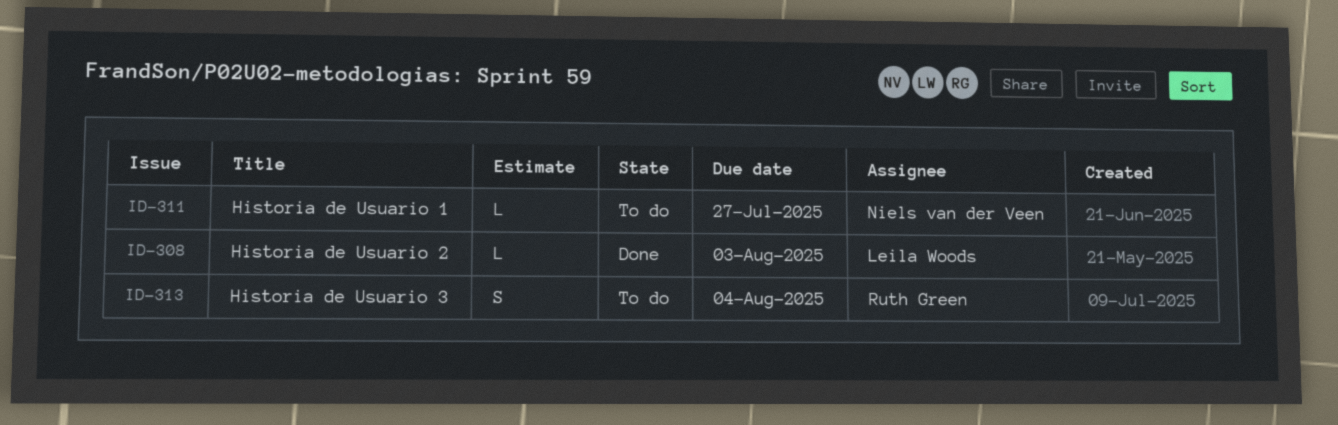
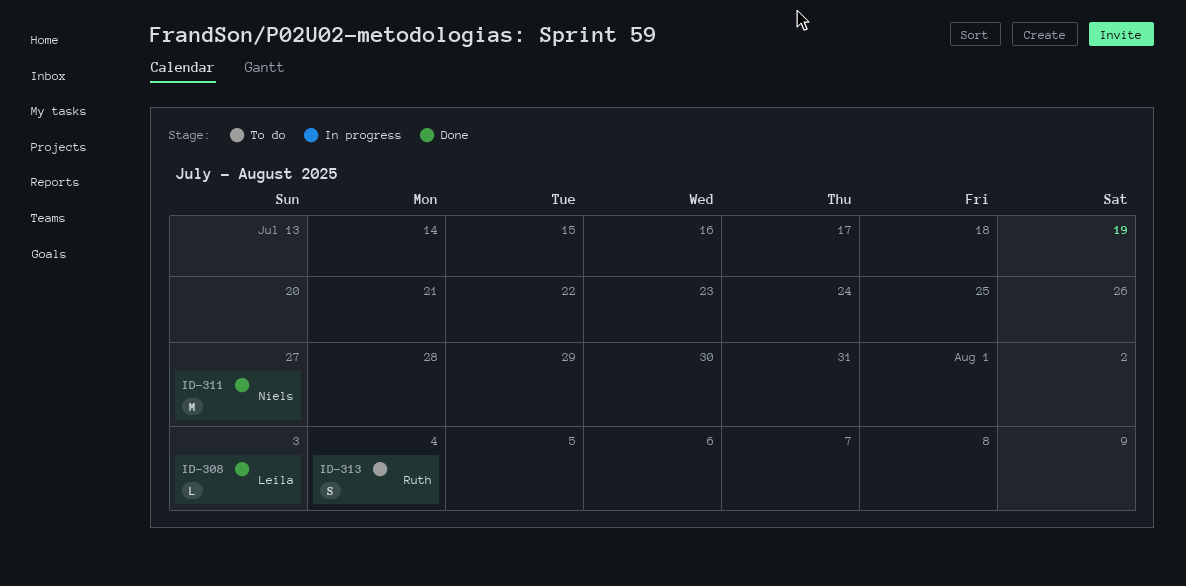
ID-311, status: To do -> Done
ID-311, estimate: L -> M

